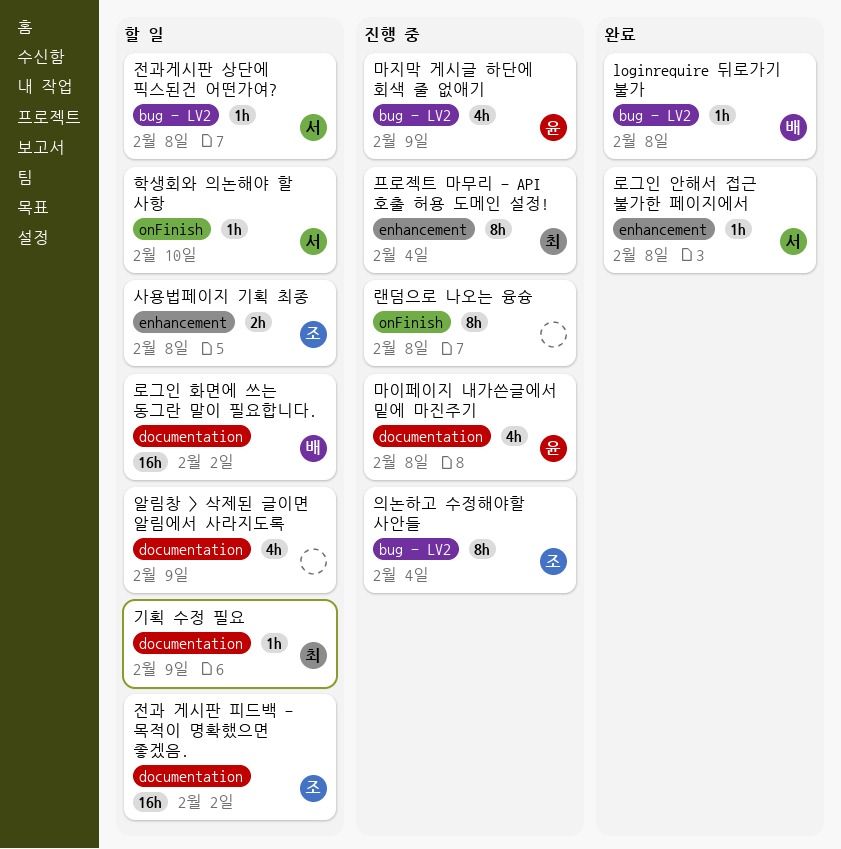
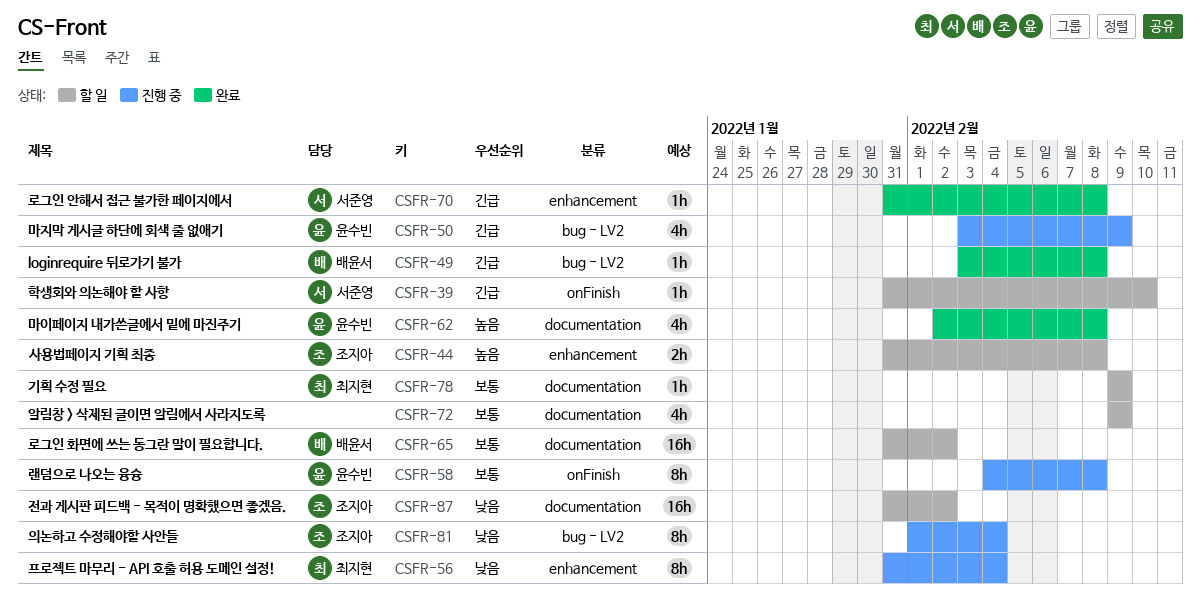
랜덤으로 나오는 융슝, owner: none -> 윤수빈
마이페이지 내가쓴글에서 밑에 마진주기, status: 진행 중 -> 완료
전과게시판 상단에 픽스된건 어떤가여?: present -> none

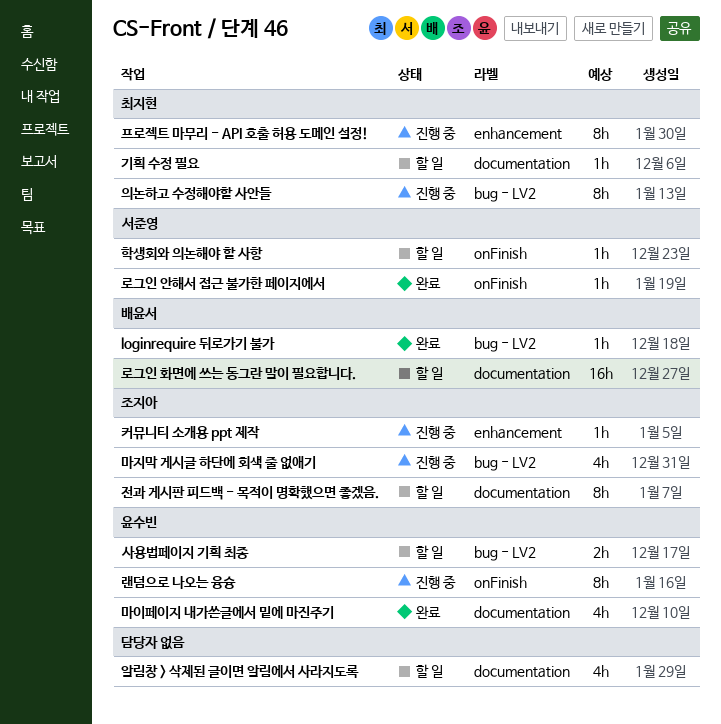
로그인 안해서 접근 불가한 페이지에서, label: enhancement -> onFinish
마지막 게시글 하단에 회색 줄 없애기, owner: 윤수빈 -> 조지아
사용법페이지 기획 최종, owner: 조지아 -> 윤수빈
사용법페이지 기획 최종, label: enhancement -> bug - LV2
의논하고 수정해야할 사안들, owner: 조지아 -> 최지현
전과 게시판 피드백 - 목적이 명확했으면 좋겠음., estimate: 16h -> 8h
커뮤니티 소개용 ppt 제작: none -> present

